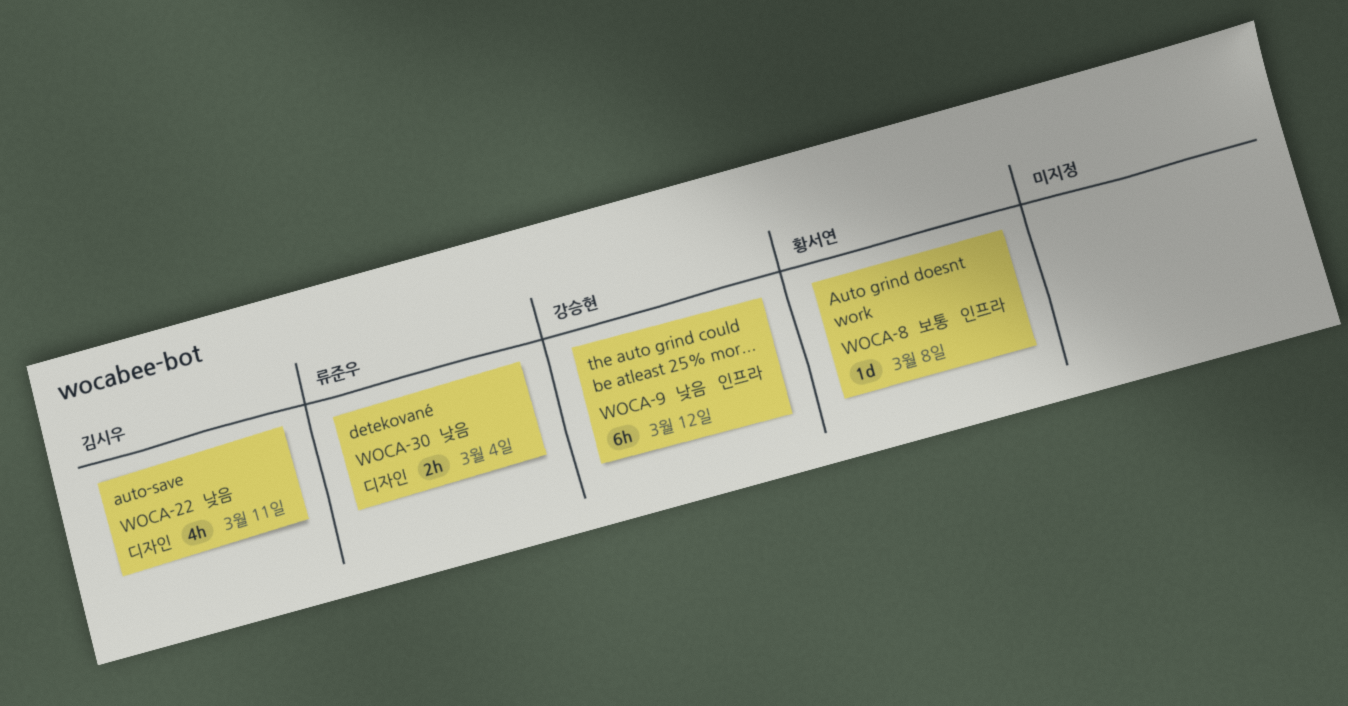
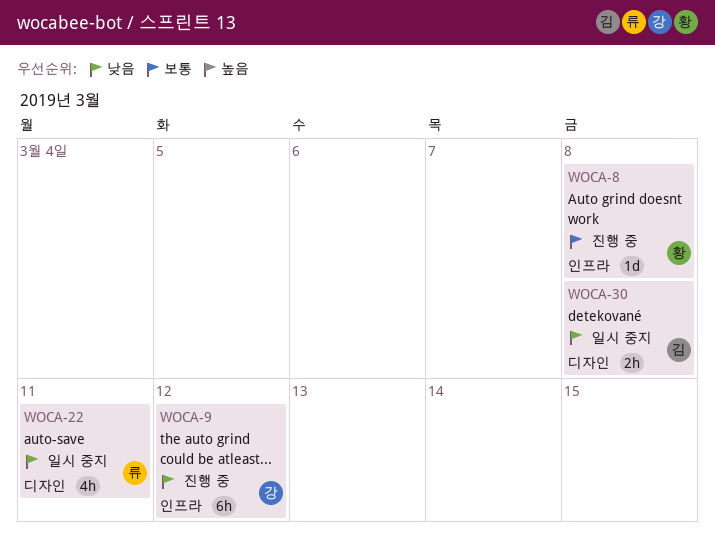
WOCA-22, owner: 김시우 -> 류준우
WOCA-30, owner: 류준우 -> 김시우
WOCA-30, due: Mar 4 -> Mar 8

